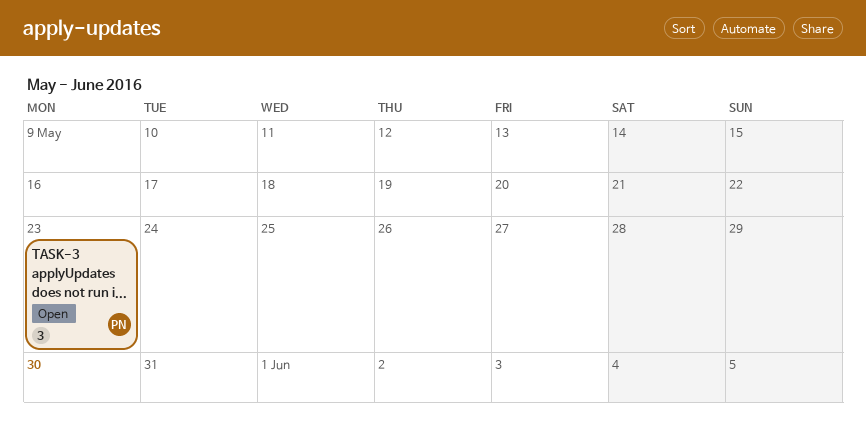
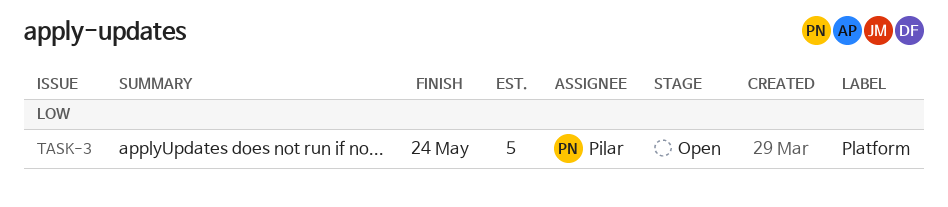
TASK-3, estimate: 3 -> 5
TASK-3, due: May 23 -> May 24

